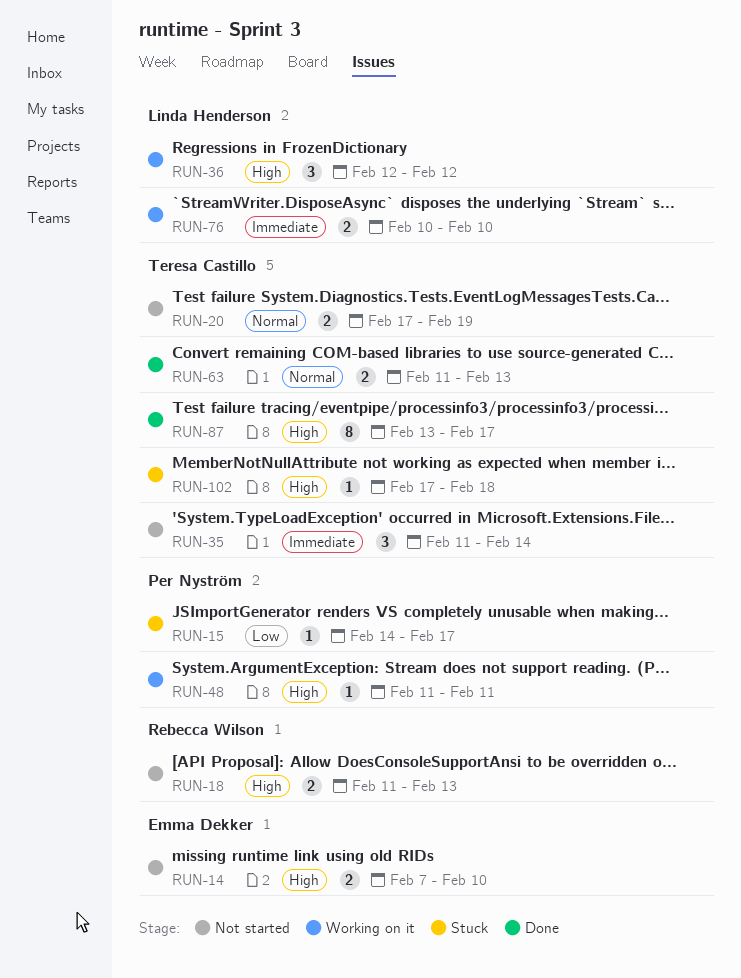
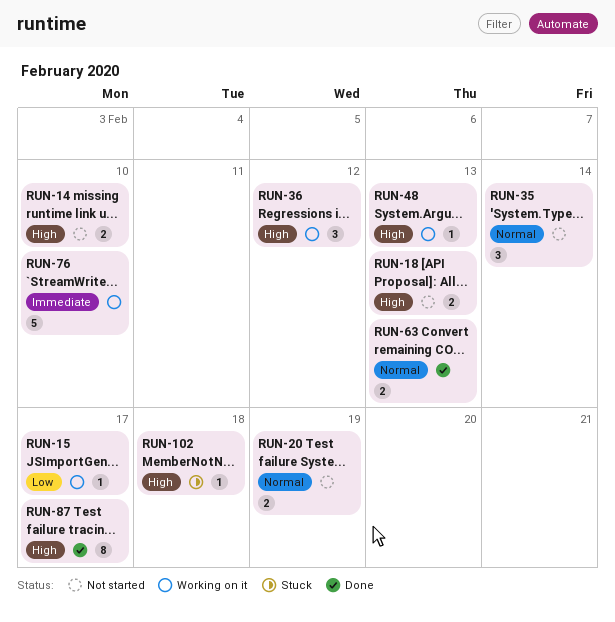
RUN-15, status: Stuck -> Working on it
RUN-35, priority: Immediate -> Normal
RUN-48, due: Feb 11 -> Feb 13
RUN-76, estimate: 2 -> 5

